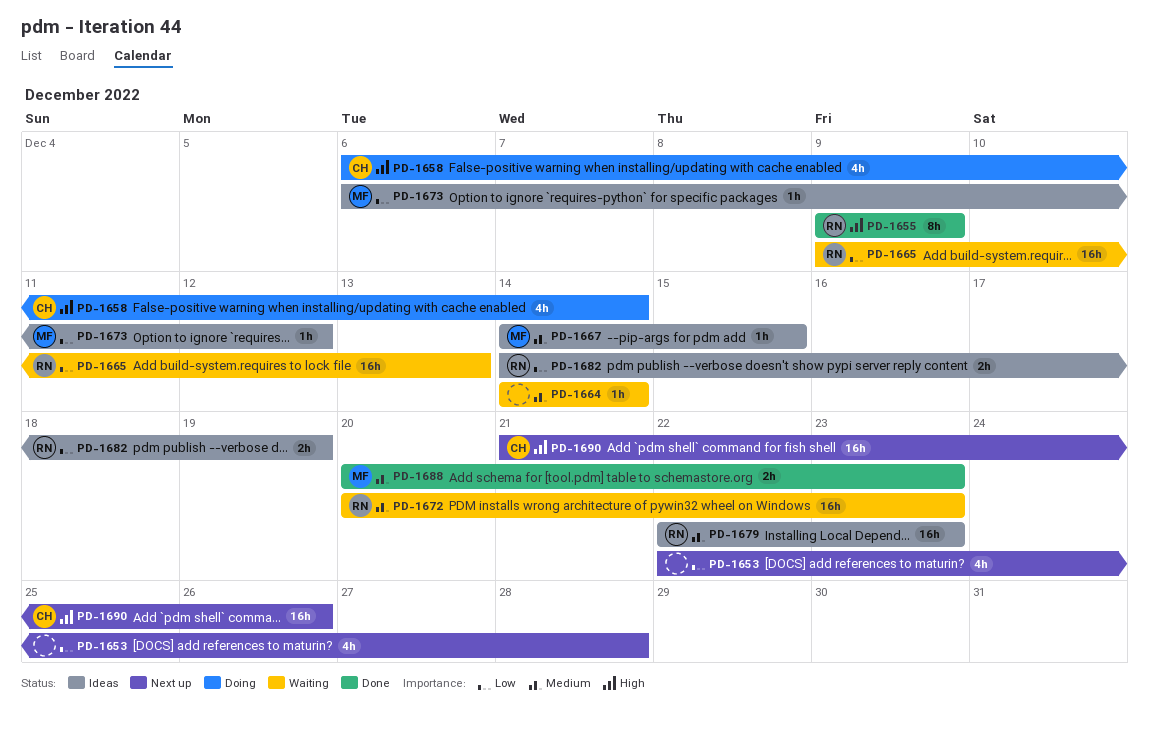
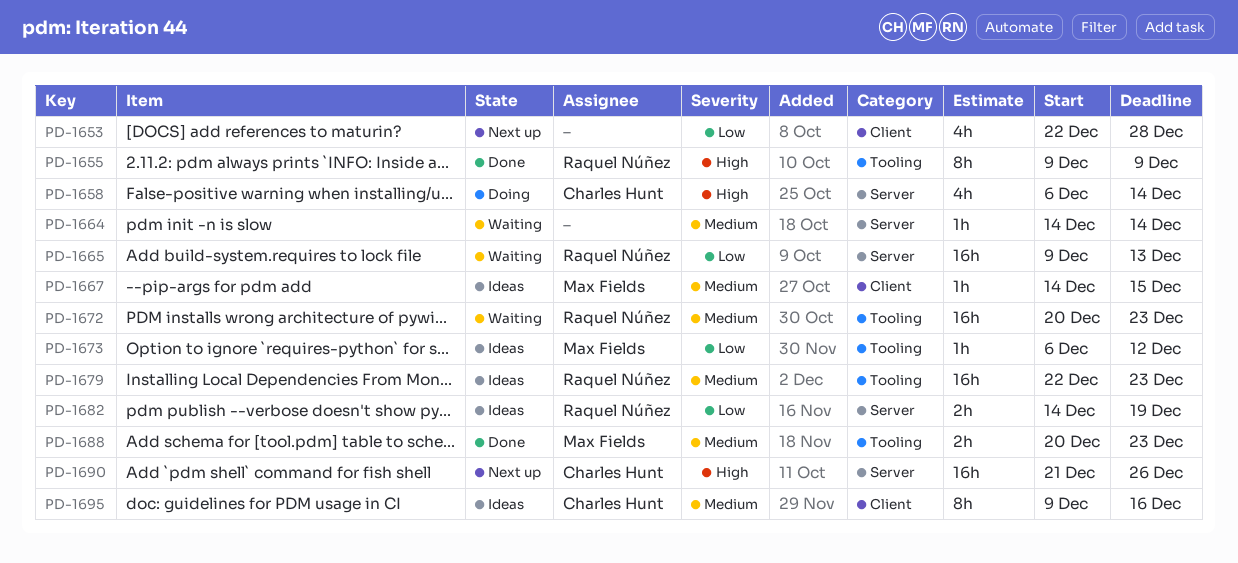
PD-1695: none -> present

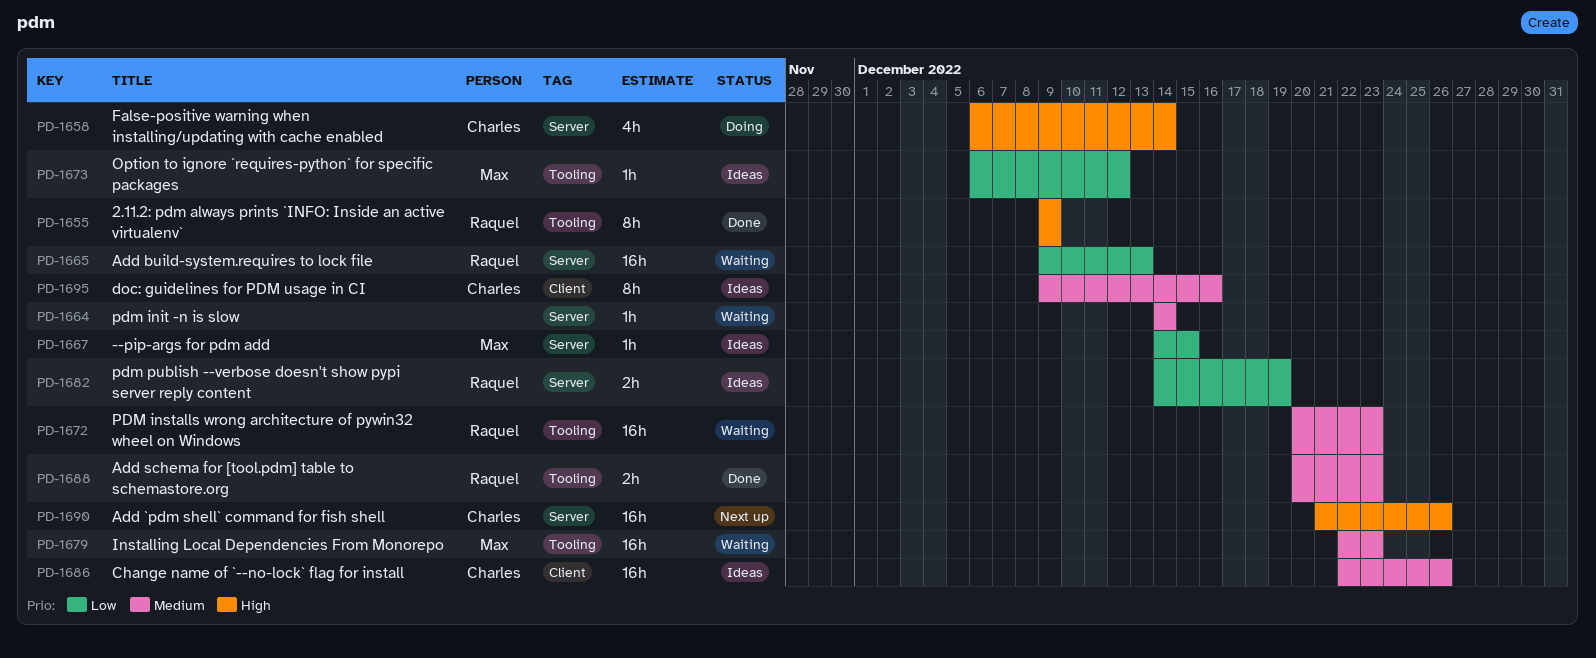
PD-1653: present -> none
PD-1667, priority: Medium -> Low
PD-1667, label: Client -> Server
PD-1679, status: Ideas -> Waiting
PD-1679, owner: Raquel Núñez -> Max Fields
PD-1686: none -> present
PD-1688, owner: Max Fields -> Raquel Núñez

